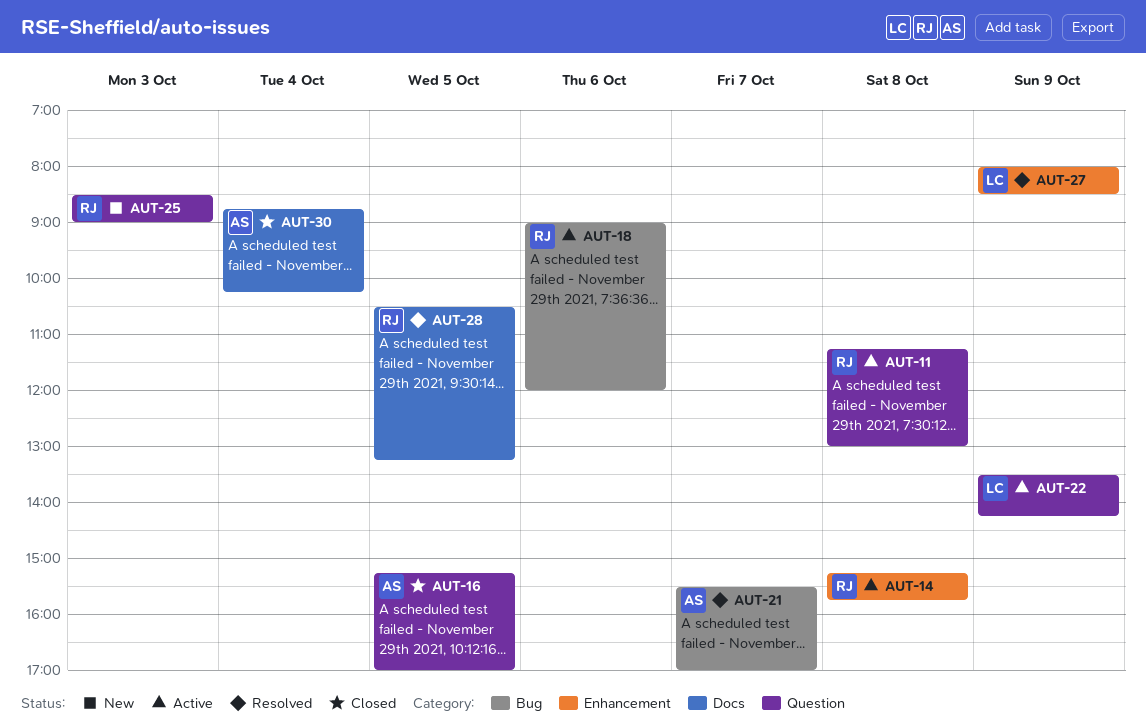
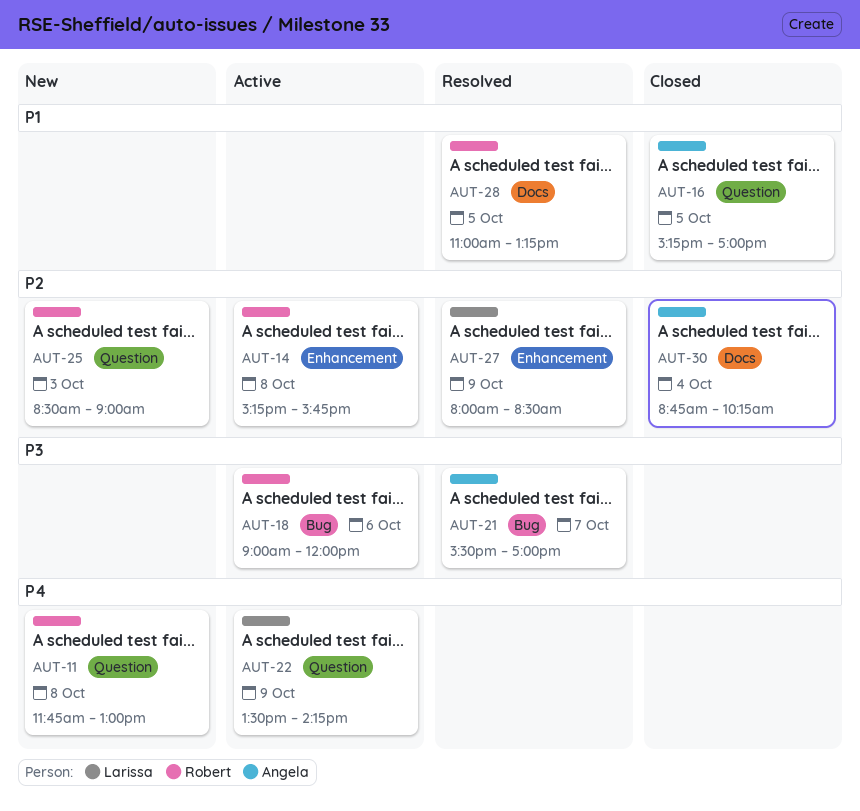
AUT-11, status: Active -> New
AUT-11, begins: 11:15 -> 11:45
AUT-28, begins: 10:30 -> 11:00

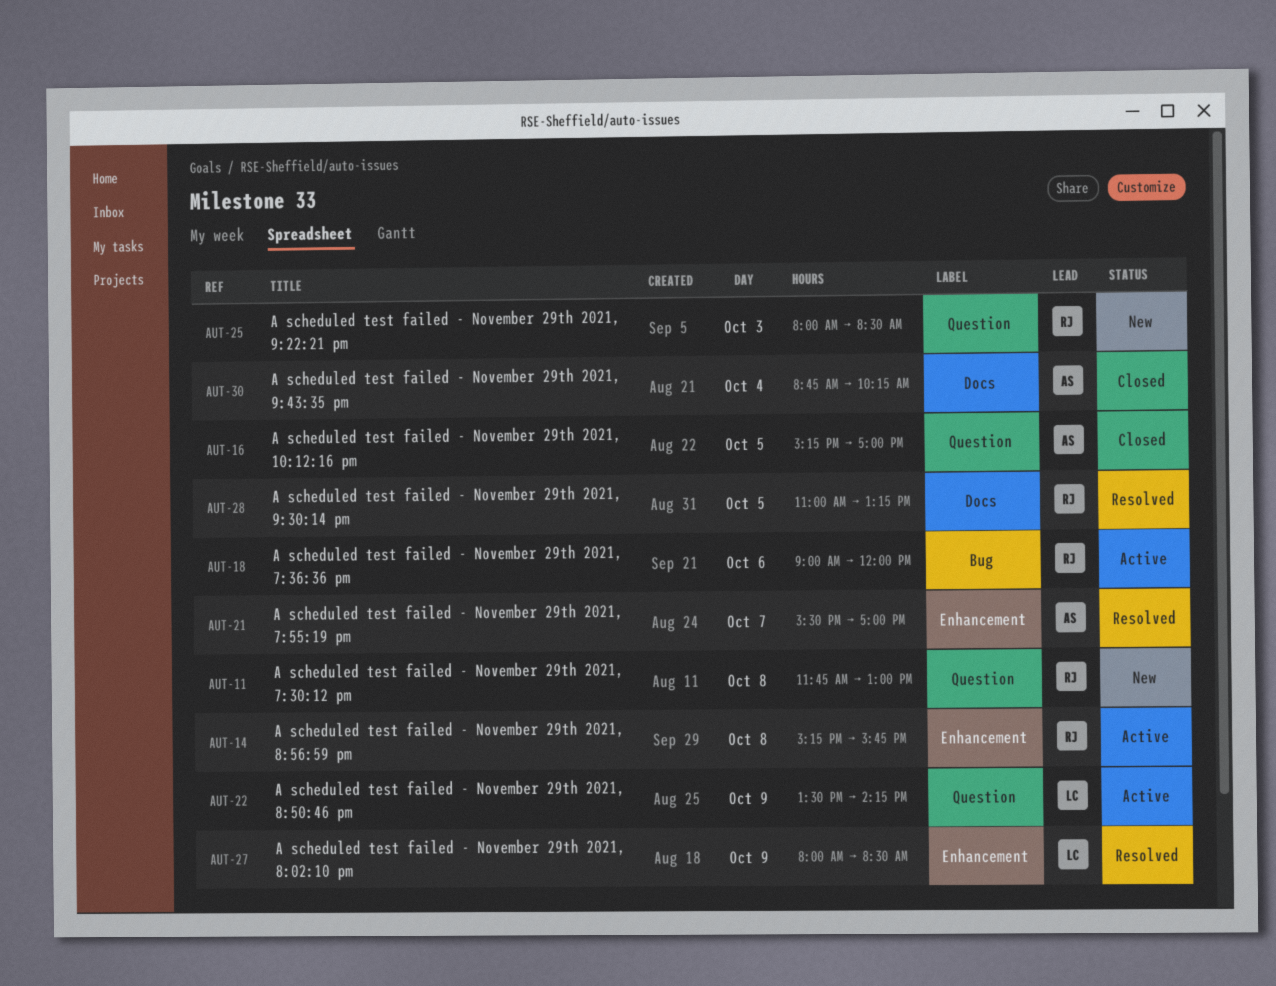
AUT-21, label: Bug -> Enhancement
AUT-25, begins: 08:30 -> 08:00
AUT-25, ends: 09:00 -> 08:30

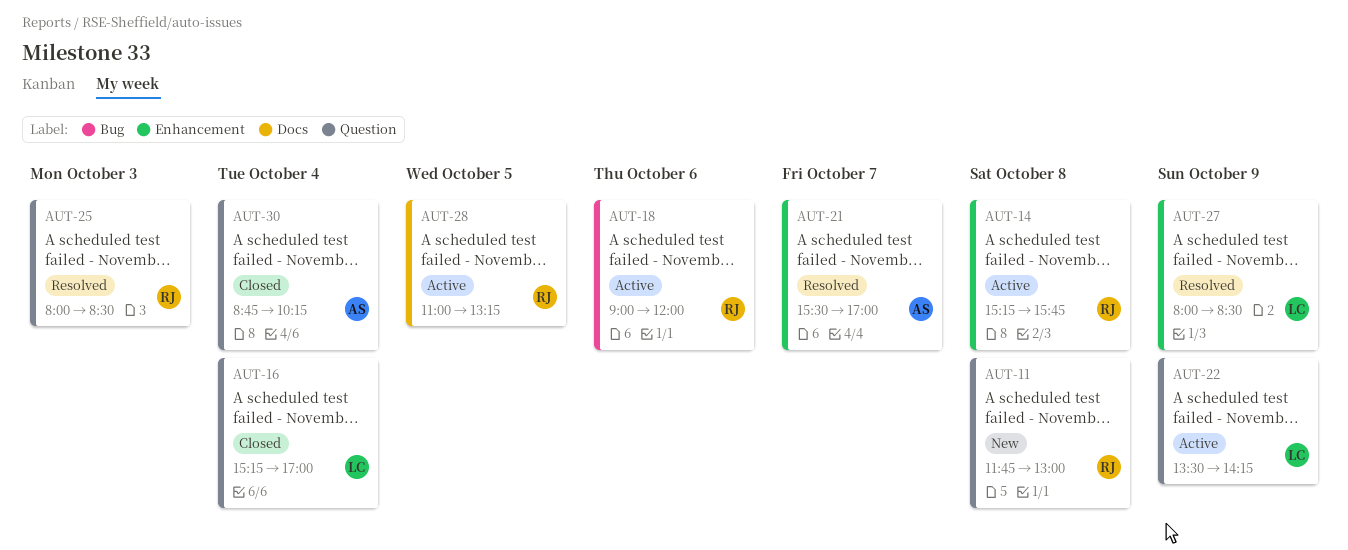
AUT-16, owner: AS -> LC
AUT-16, day: Oct 5 -> Oct 4
AUT-25, status: New -> Resolved
AUT-28, status: Resolved -> Active
AUT-30, label: Docs -> Question

